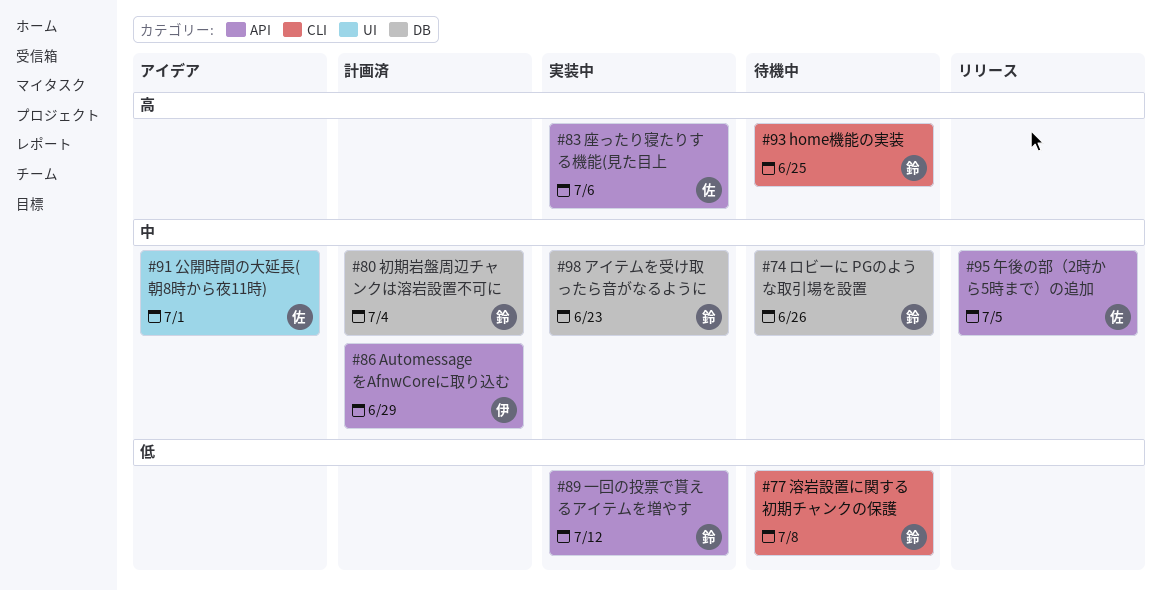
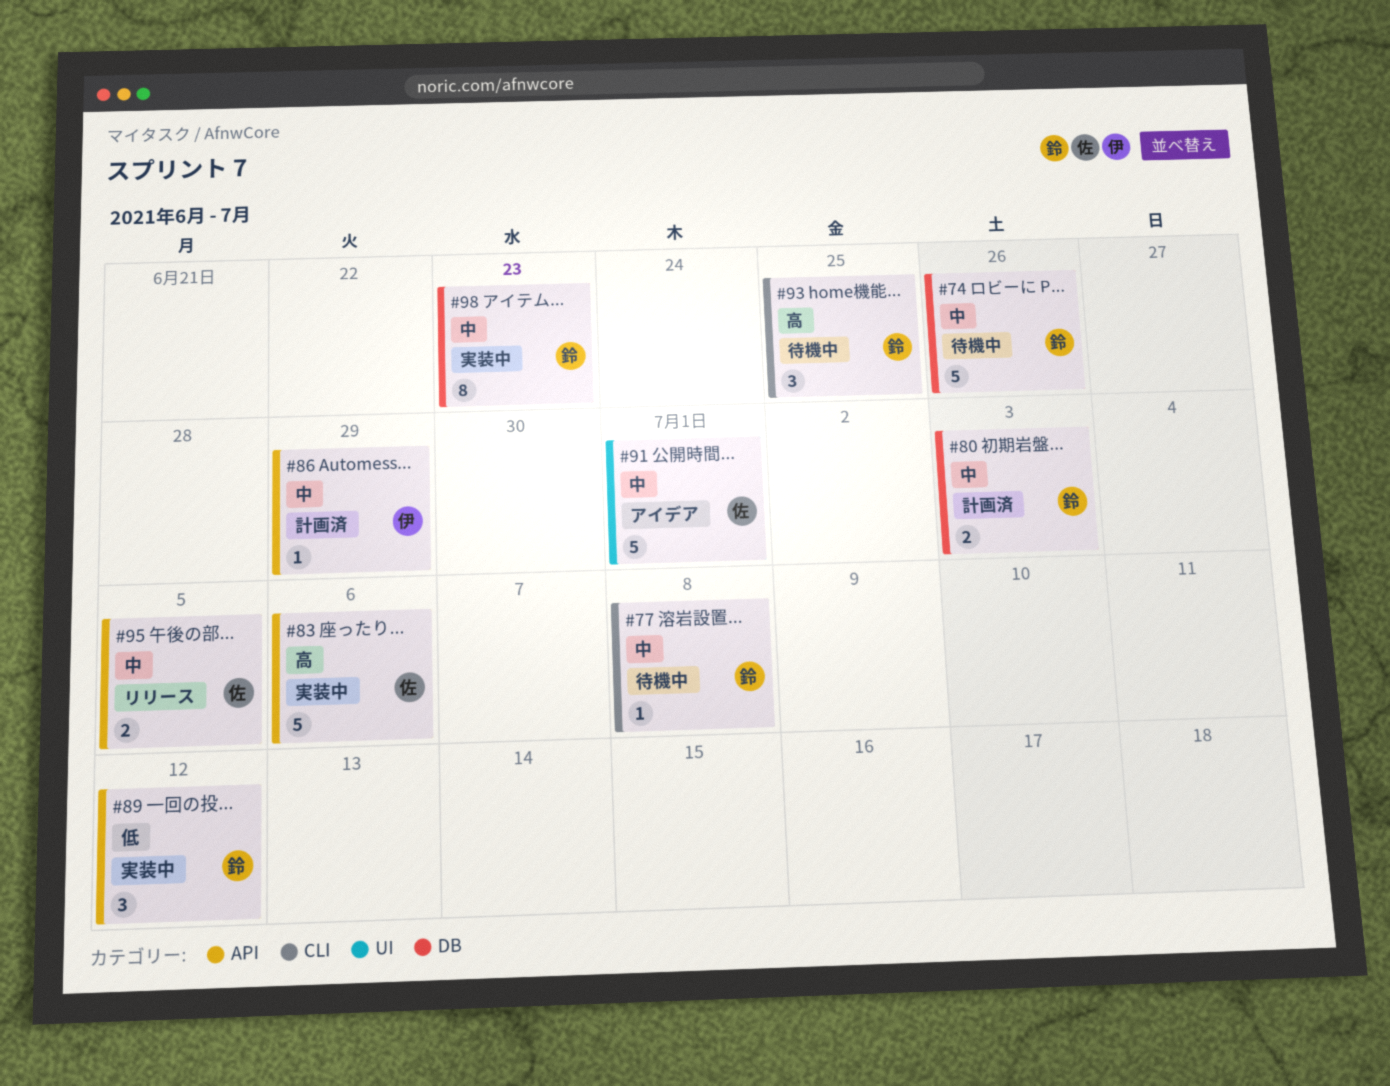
#77, priority: 低 -> 中
#80, due: Jul 4 -> Jul 3

